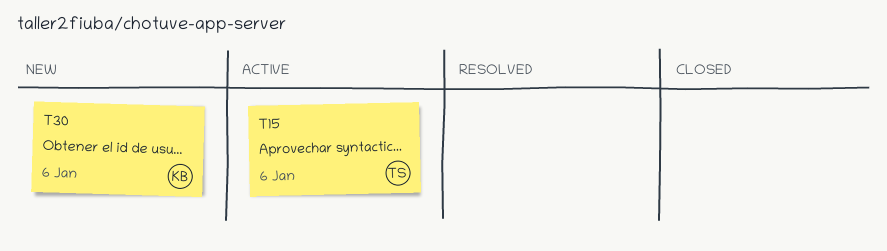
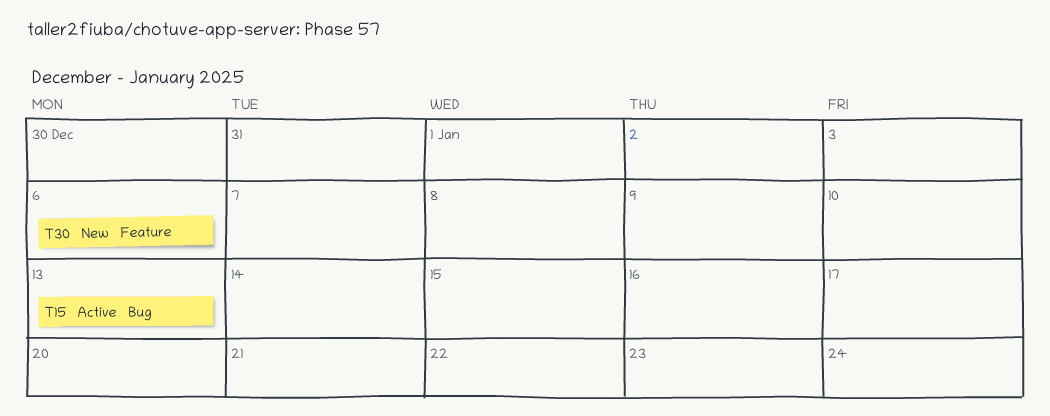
T15, due: Jan 6 -> Jan 13

